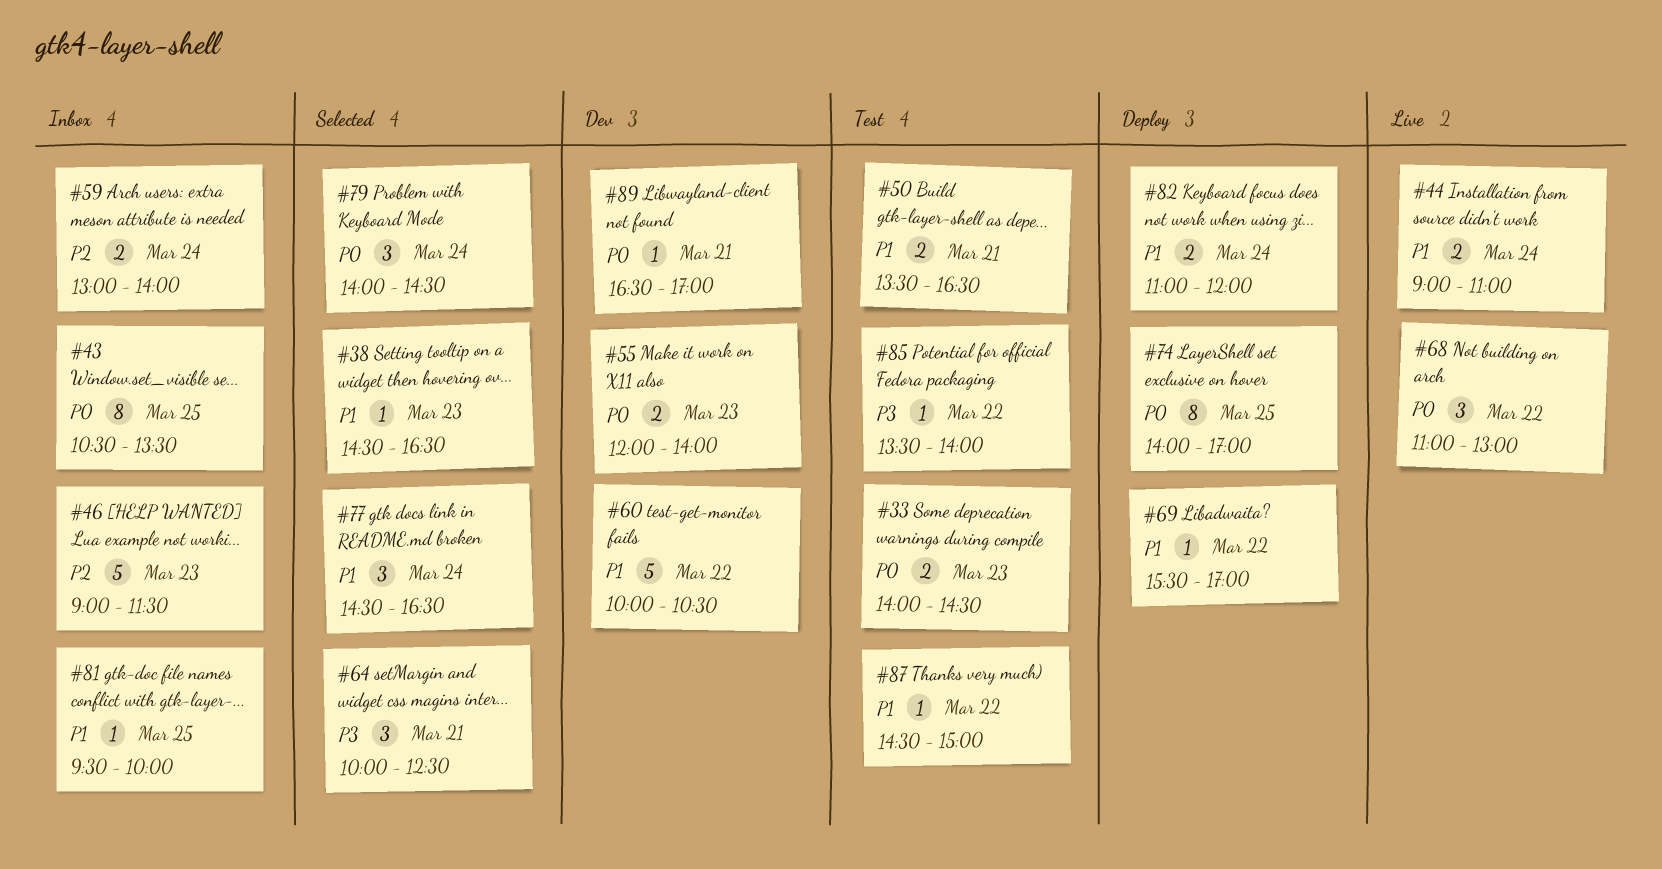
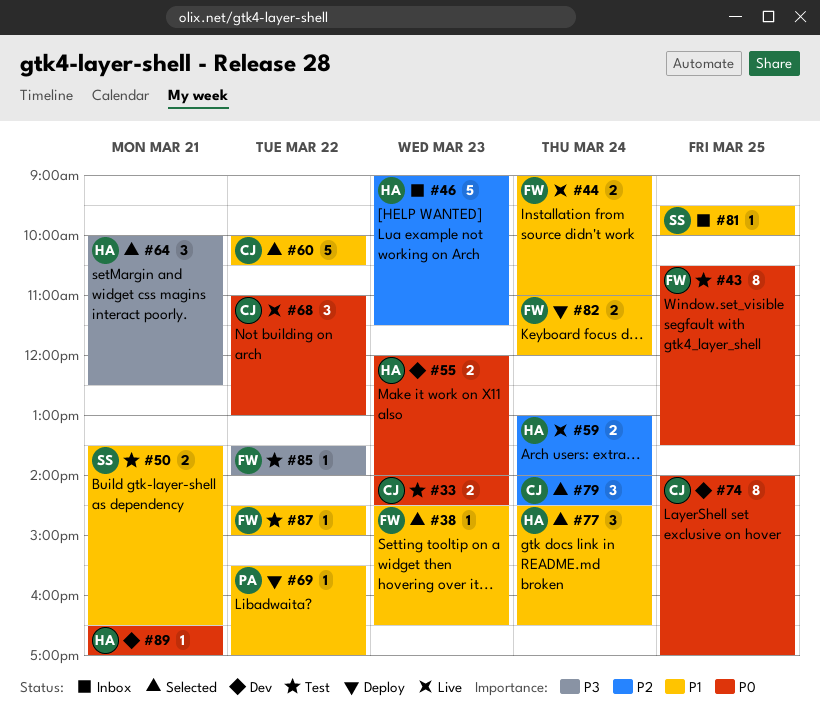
#43, status: Inbox -> Test
#59, status: Inbox -> Live
#60, status: Dev -> Selected
#74, status: Deploy -> Dev
#79, priority: P0 -> P2

